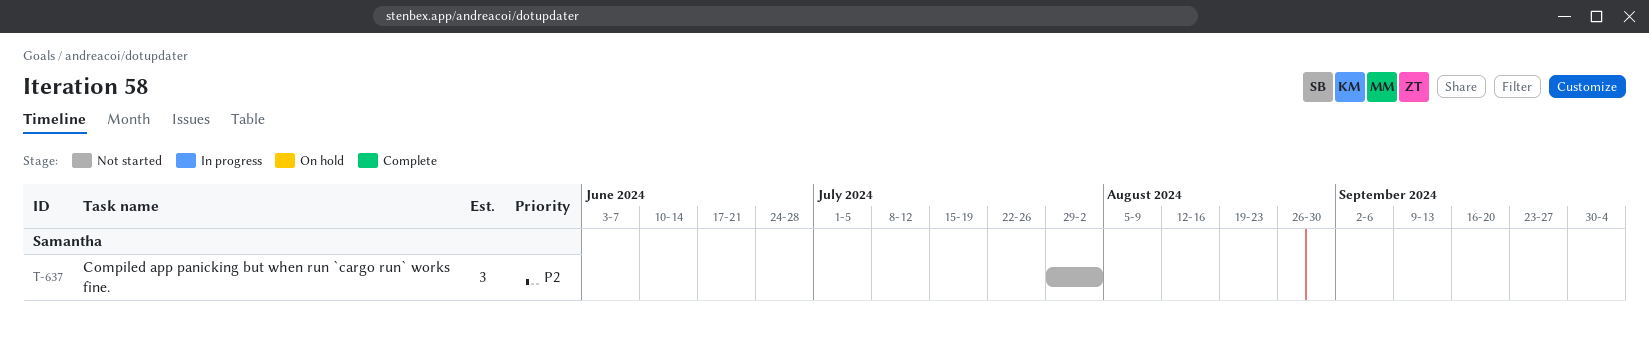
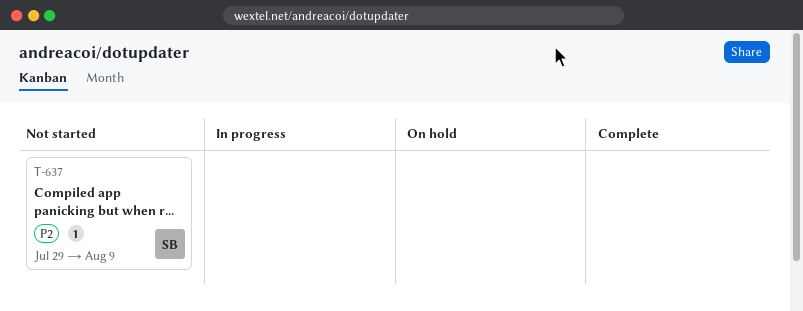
T-637, estimate: 3 -> 1
T-637, due: Aug 2 -> Aug 9

